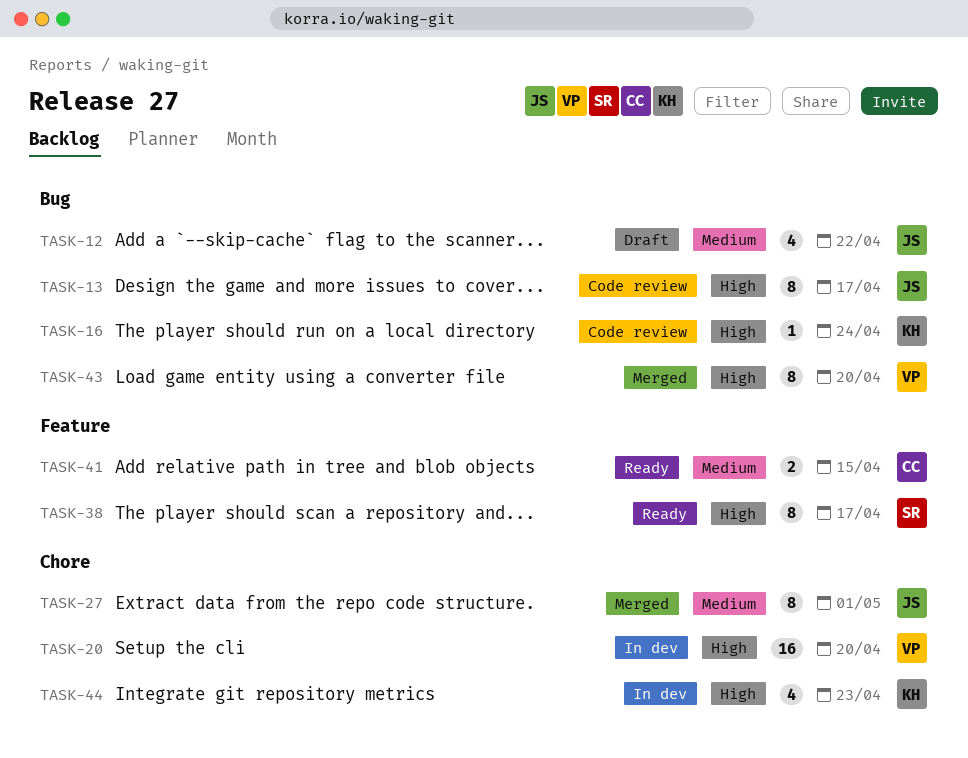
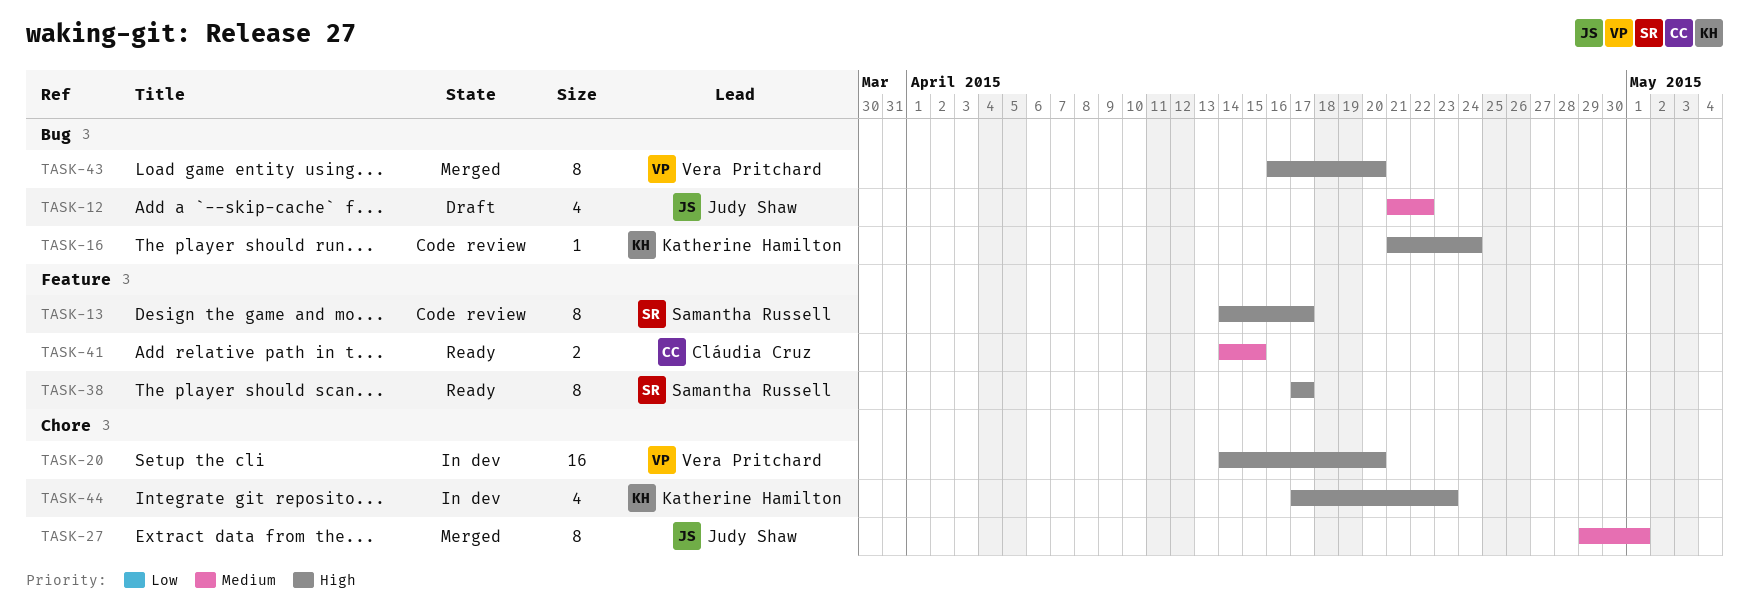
TASK-13, owner: Judy Shaw -> Samantha Russell
TASK-13, label: Bug -> Feature

